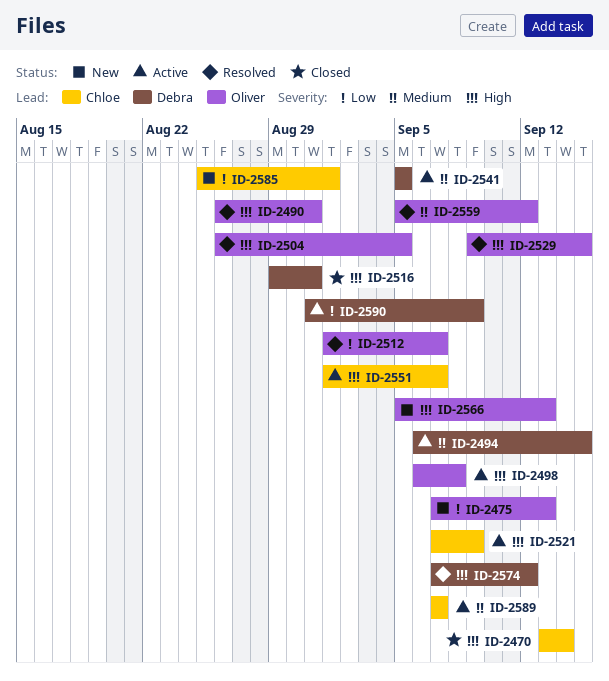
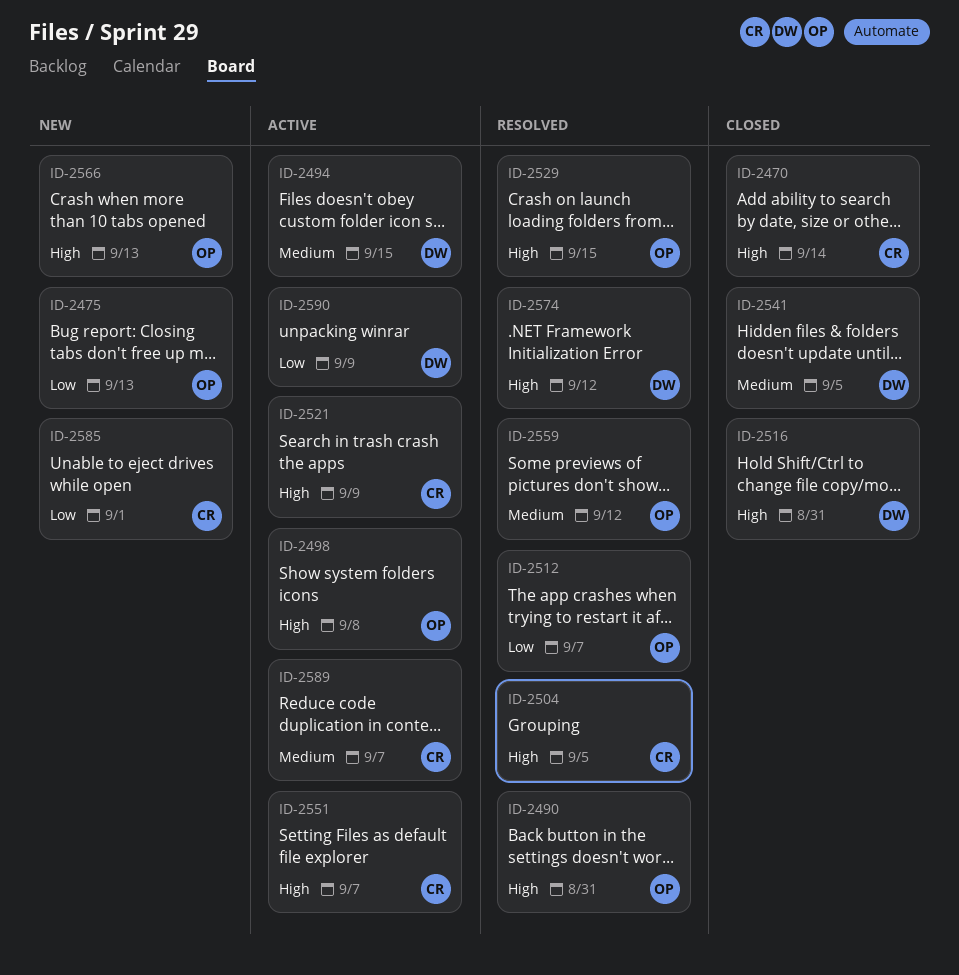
ID-2504, owner: Oliver -> Chloe
ID-2541, status: Active -> Closed

